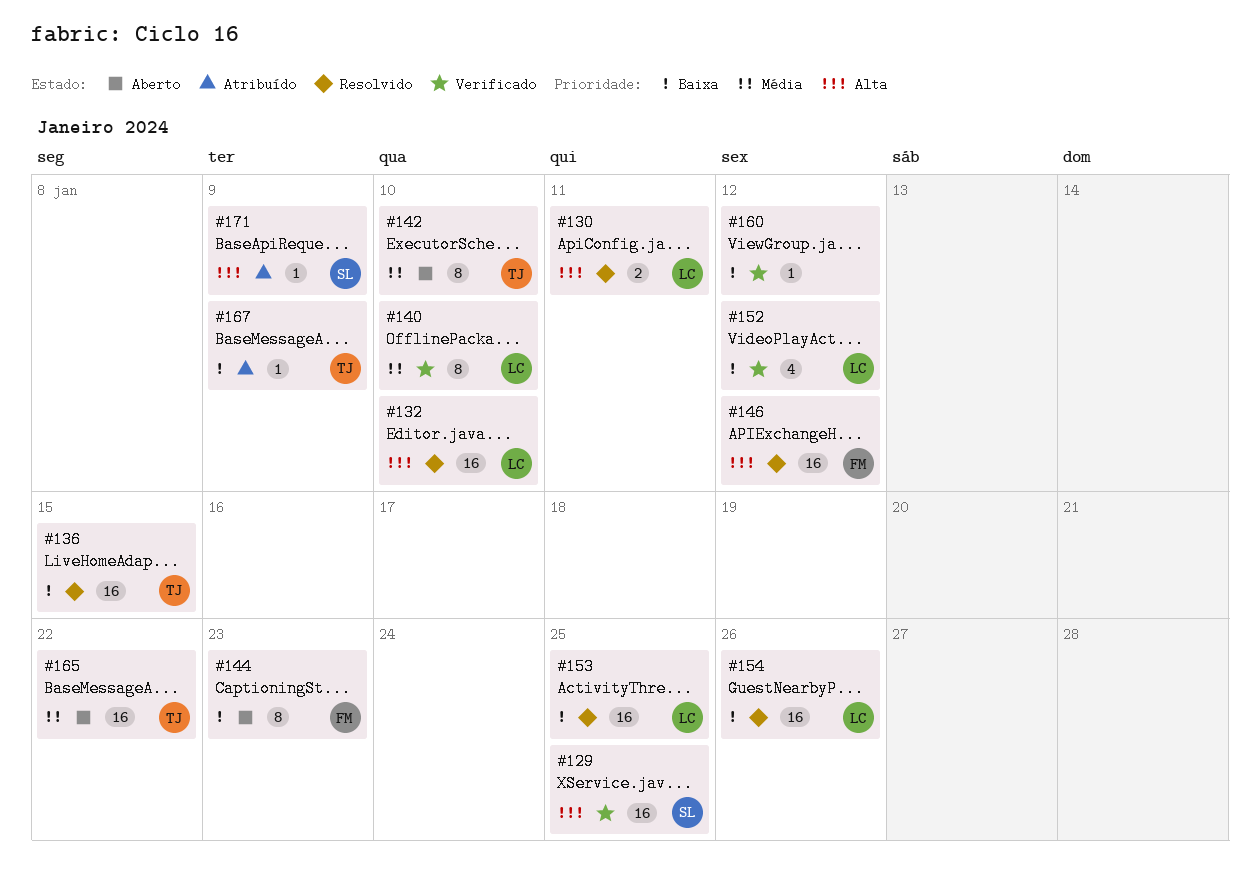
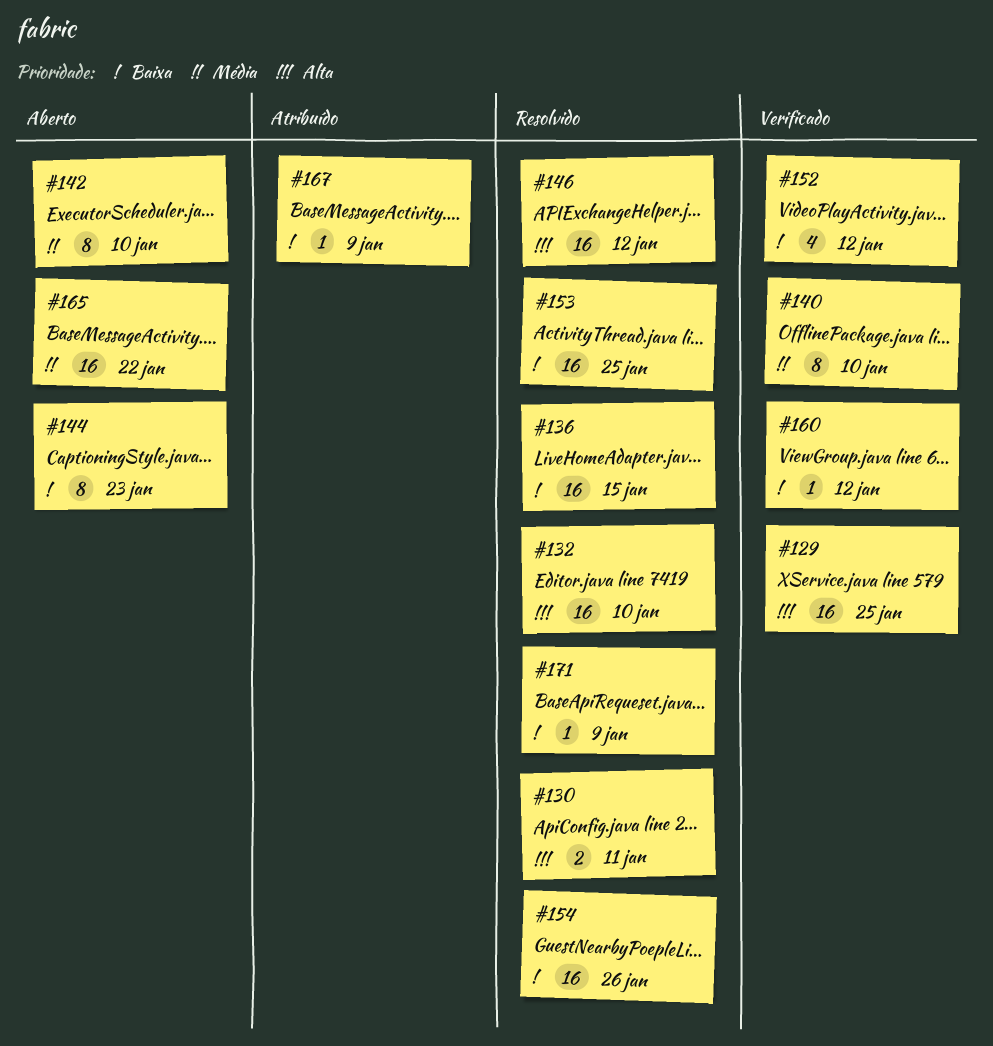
#171, status: Atribuído -> Resolvido
#171, priority: Alta -> Baixa

